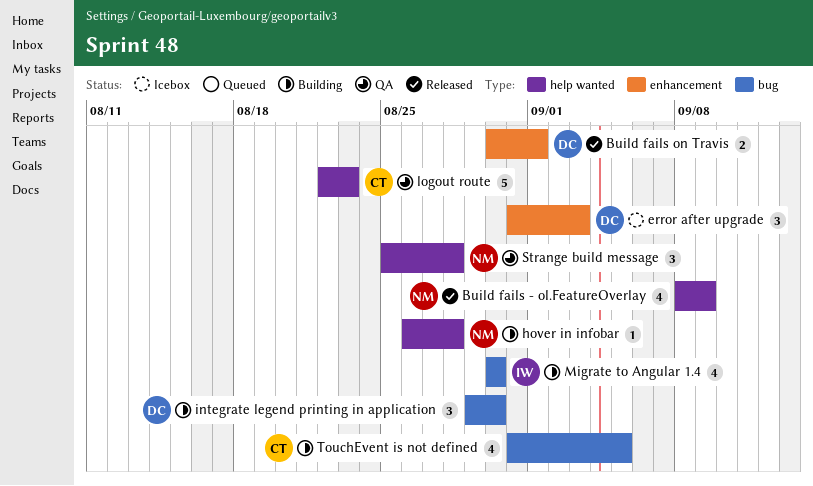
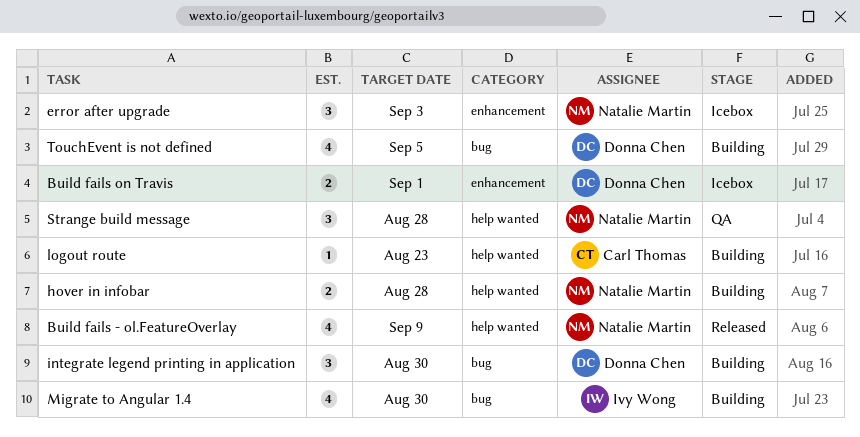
Build fails on Travis, status: Released -> Icebox
error after upgrade, owner: Donna Chen -> Natalie Martin
hover in infobar, estimate: 1 -> 2
logout route, status: QA -> Building
logout route, estimate: 5 -> 1
TouchEvent is not defined, owner: Carl Thomas -> Donna Chen

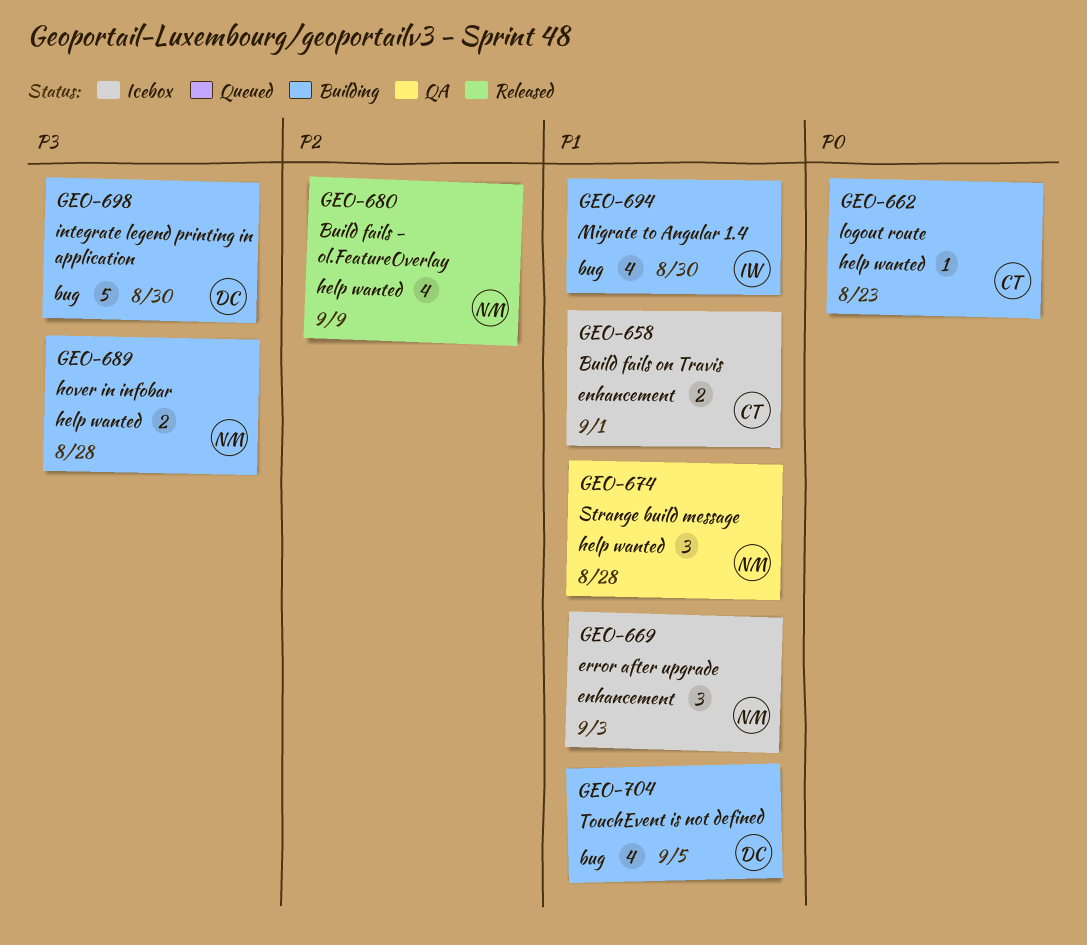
Build fails on Travis, owner: Donna Chen -> Carl Thomas
integrate legend printing in application, estimate: 3 -> 5

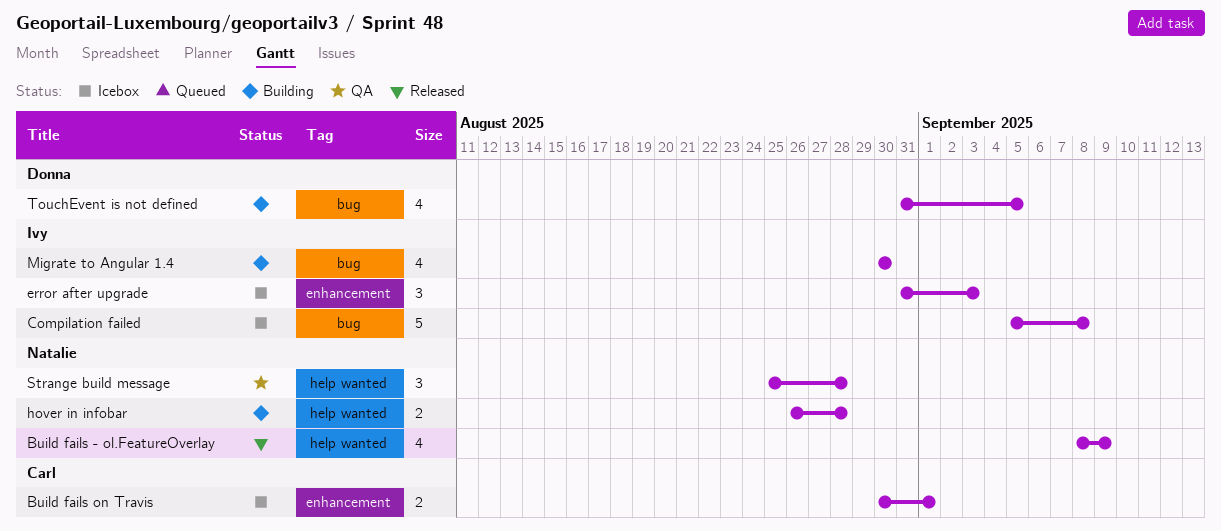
Compilation failed: none -> present
error after upgrade, owner: Natalie -> Ivy
integrate legend printing in application: present -> none
logout route: present -> none

